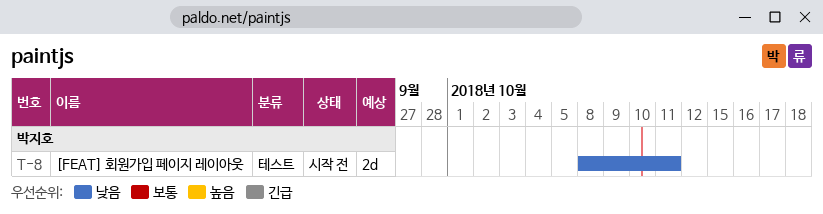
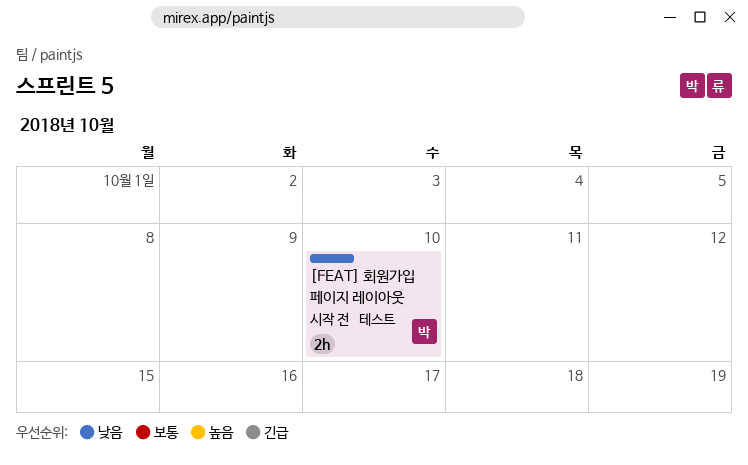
[FEAT] 회원가입 페이지 레이아웃, estimate: 2d -> 2h
[FEAT] 회원가입 페이지 레이아웃, due: Oct 11 -> Oct 10

